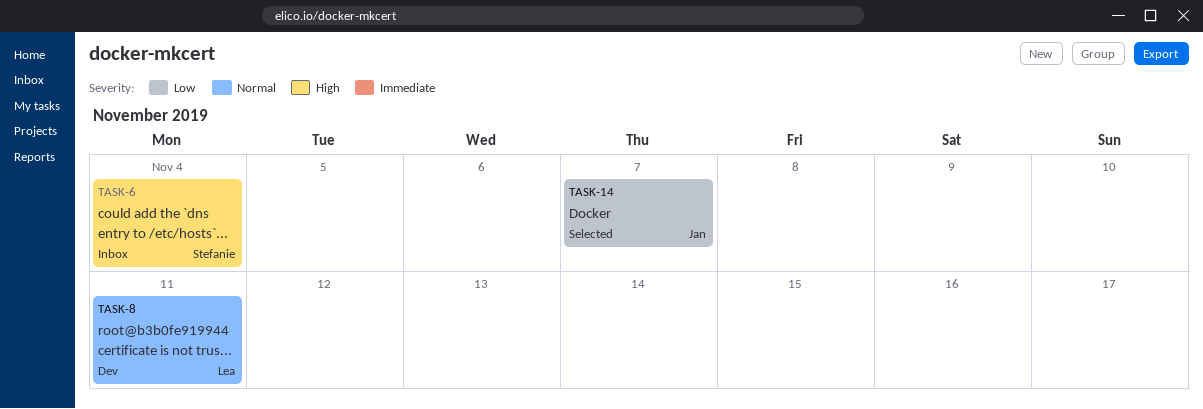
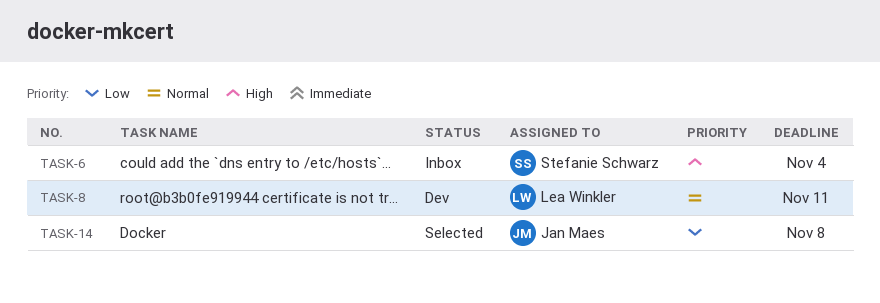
TASK-14, due: Nov 7 -> Nov 8

